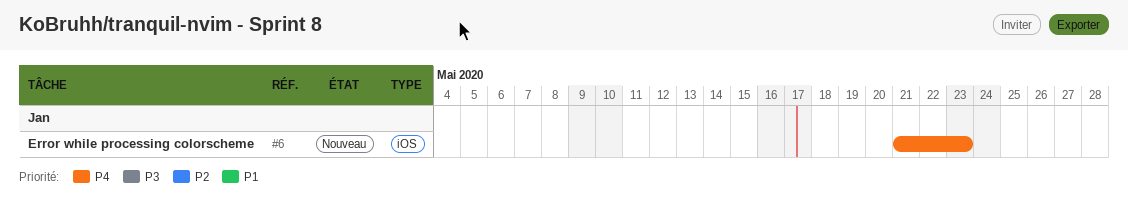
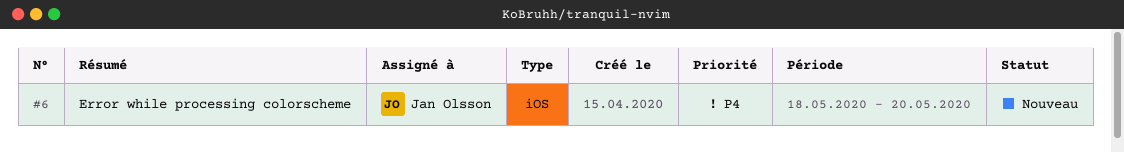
#6, start: May 21 -> May 18
#6, due: May 23 -> May 20

